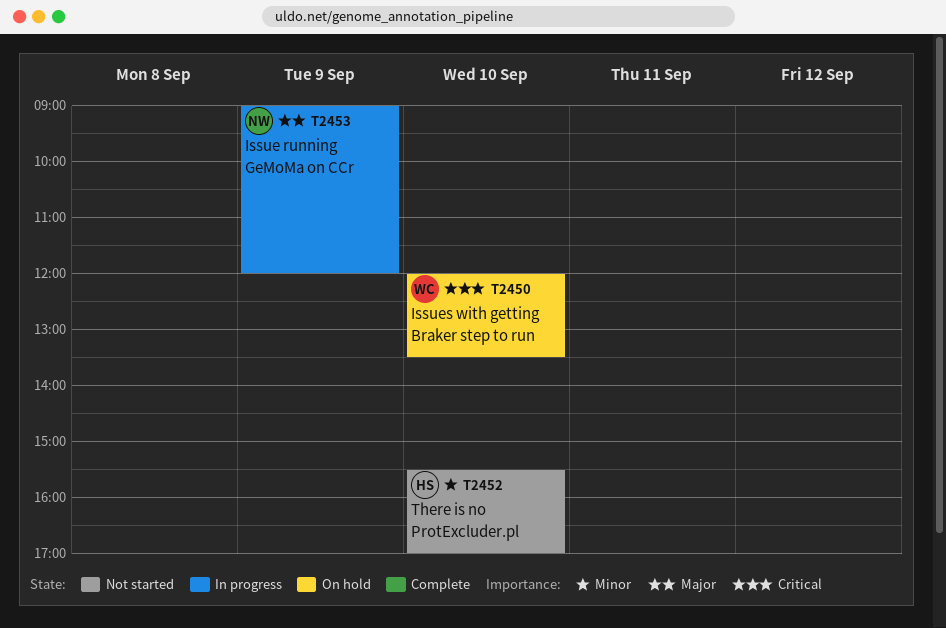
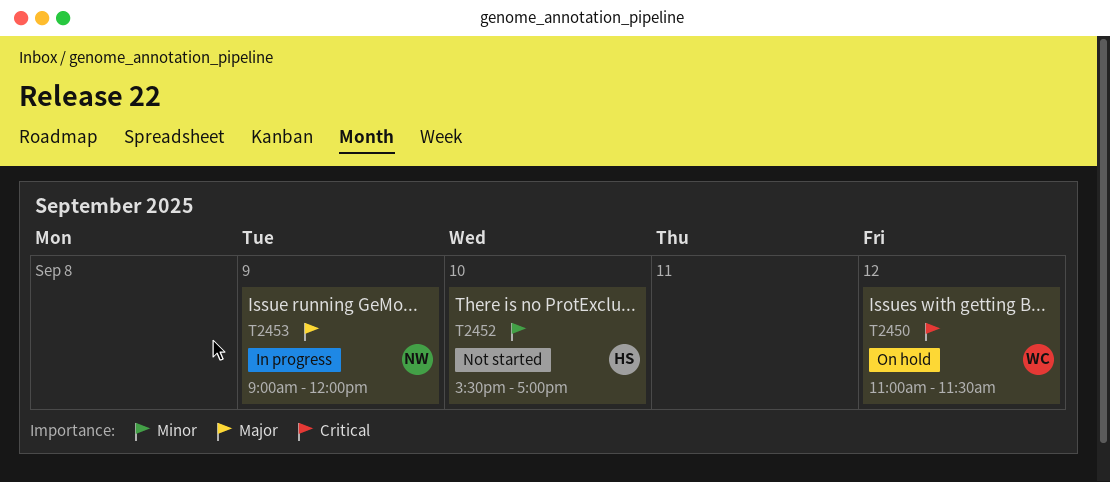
T2450, day: Sep 10 -> Sep 12
T2450, begins: 12:00 -> 11:00
T2450, ends: 13:30 -> 11:30

